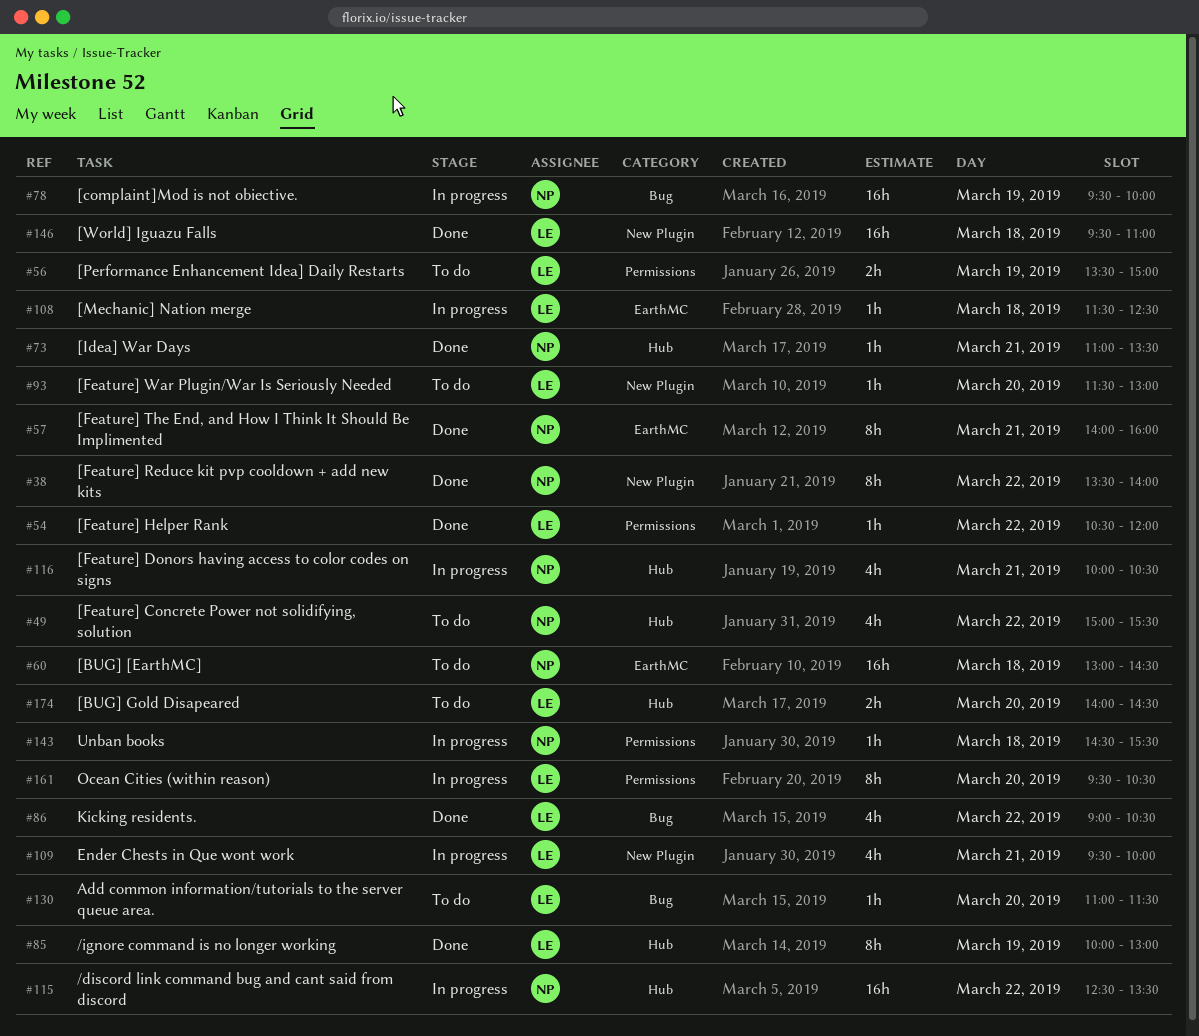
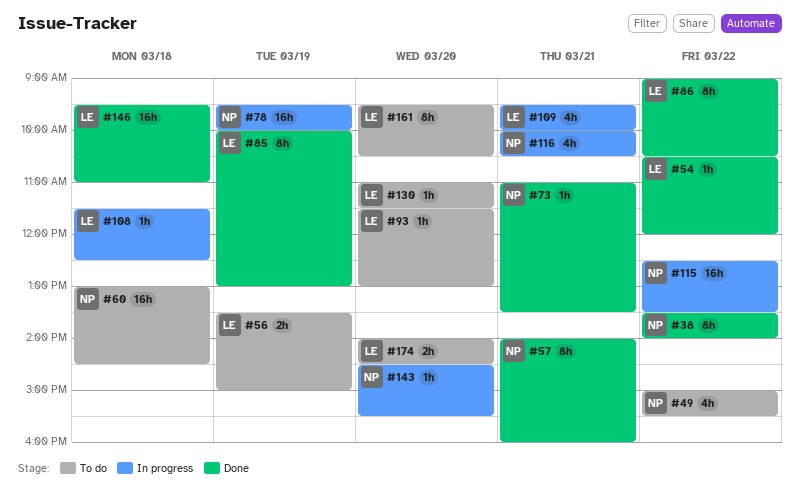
#86, estimate: 4h -> 8h
#143, day: Mar 18 -> Mar 20
#161, status: In progress -> To do

